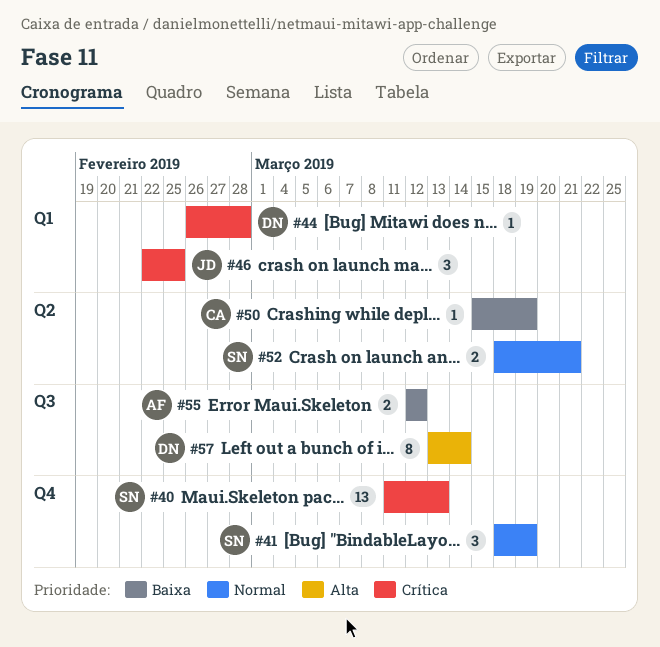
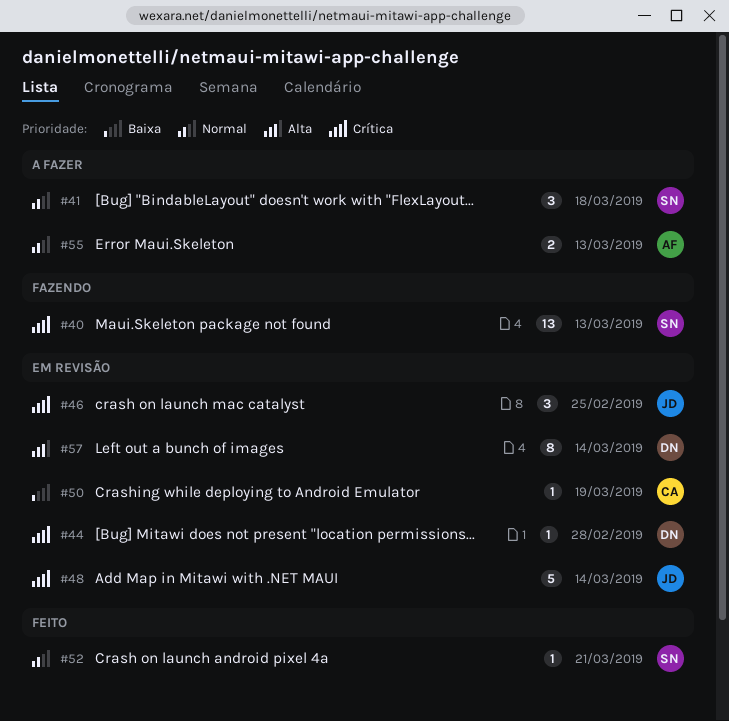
#41, due: Mar 19 -> Mar 18
#48: none -> present
#52, estimate: 2 -> 1
#55, priority: Baixa -> Normal
#55, due: Mar 12 -> Mar 13

